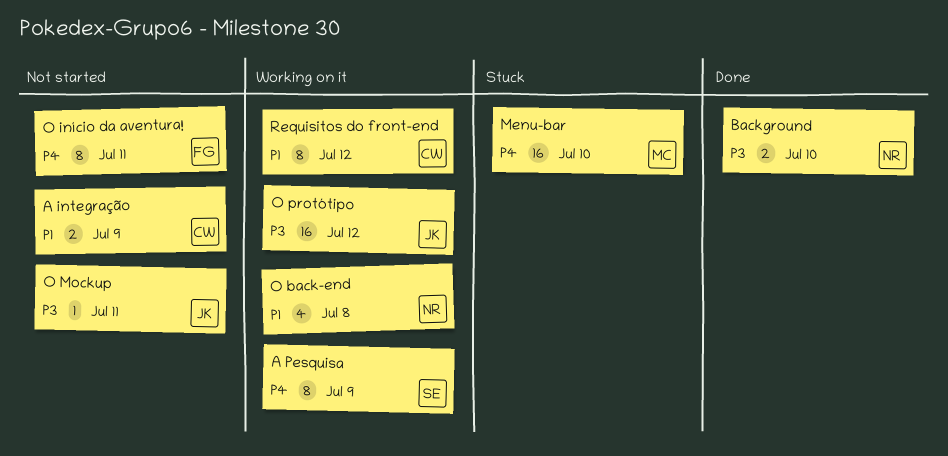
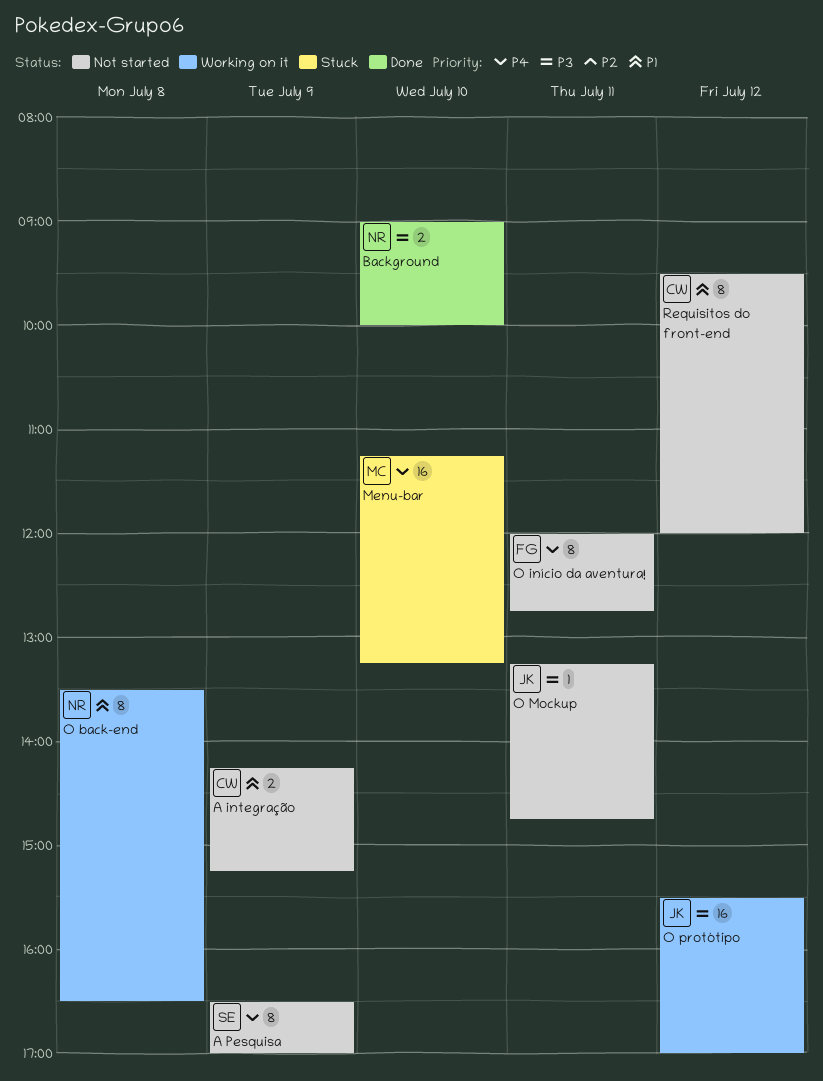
A Pesquisa, status: Working on it -> Not started
O back-end, estimate: 4 -> 8
Requisitos do front-end, status: Working on it -> Not started

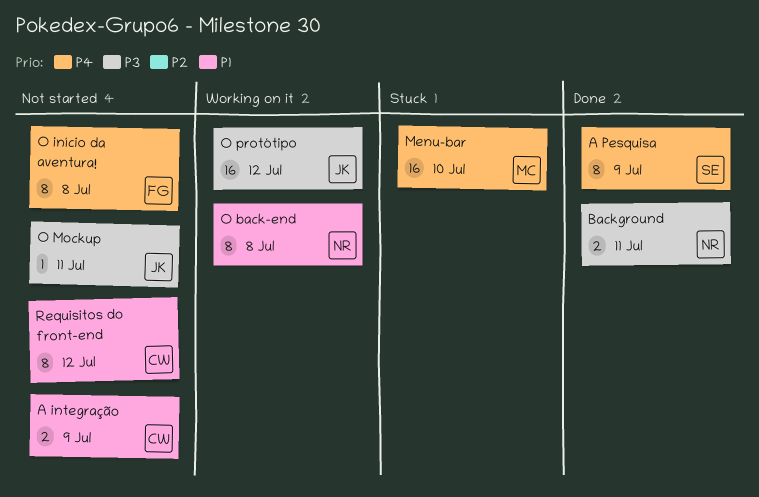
A Pesquisa, status: Not started -> Done
Background, day: Jul 10 -> Jul 11
O início da aventura!, day: Jul 11 -> Jul 8

